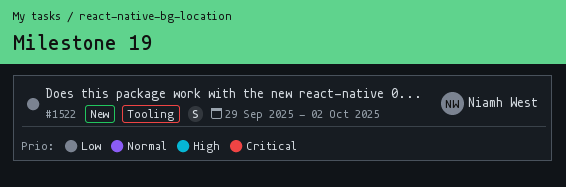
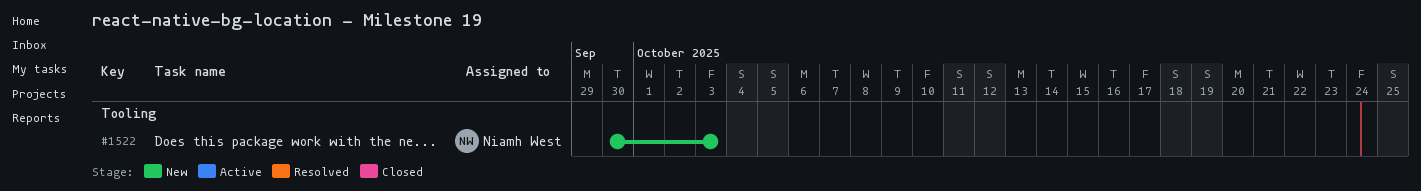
#1522, start: Sep 29 -> Sep 30
#1522, due: Oct 2 -> Oct 3

